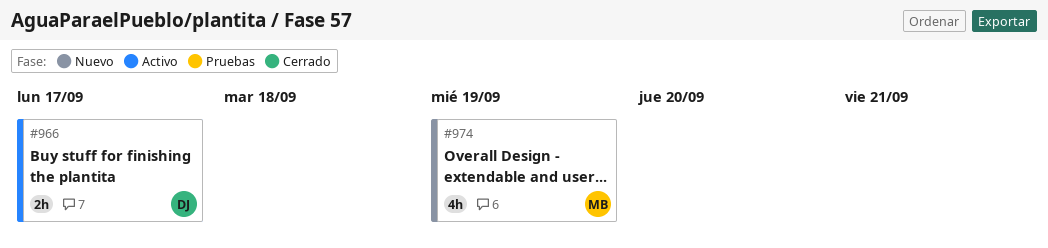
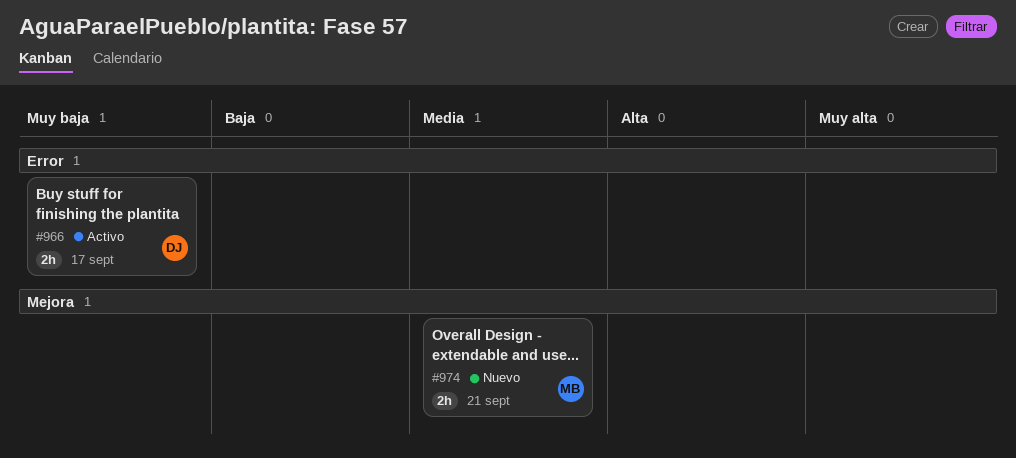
#974, estimate: 4h -> 2h
#974, due: Sep 19 -> Sep 21

